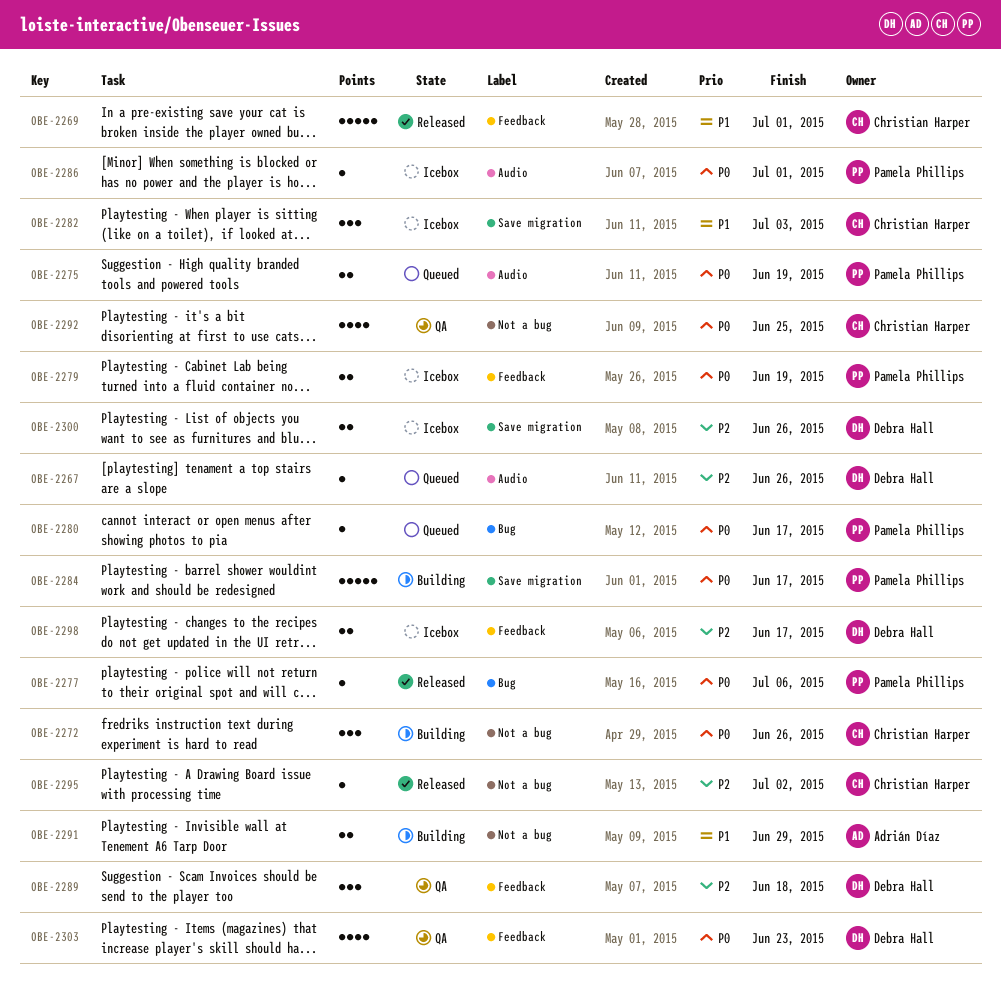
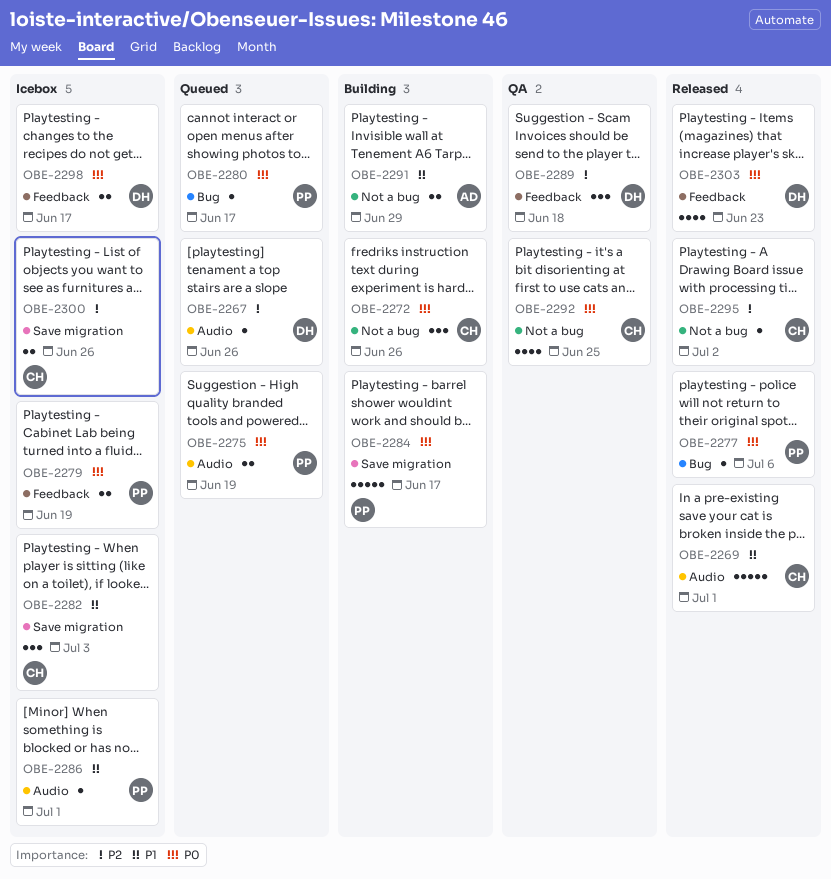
OBE-2269, label: Feedback -> Audio
OBE-2286, priority: P0 -> P1
OBE-2298, priority: P2 -> P0
OBE-2300, owner: Debra Hall -> Christian Harper
OBE-2303, status: QA -> Released

